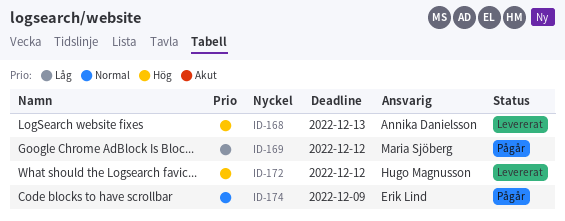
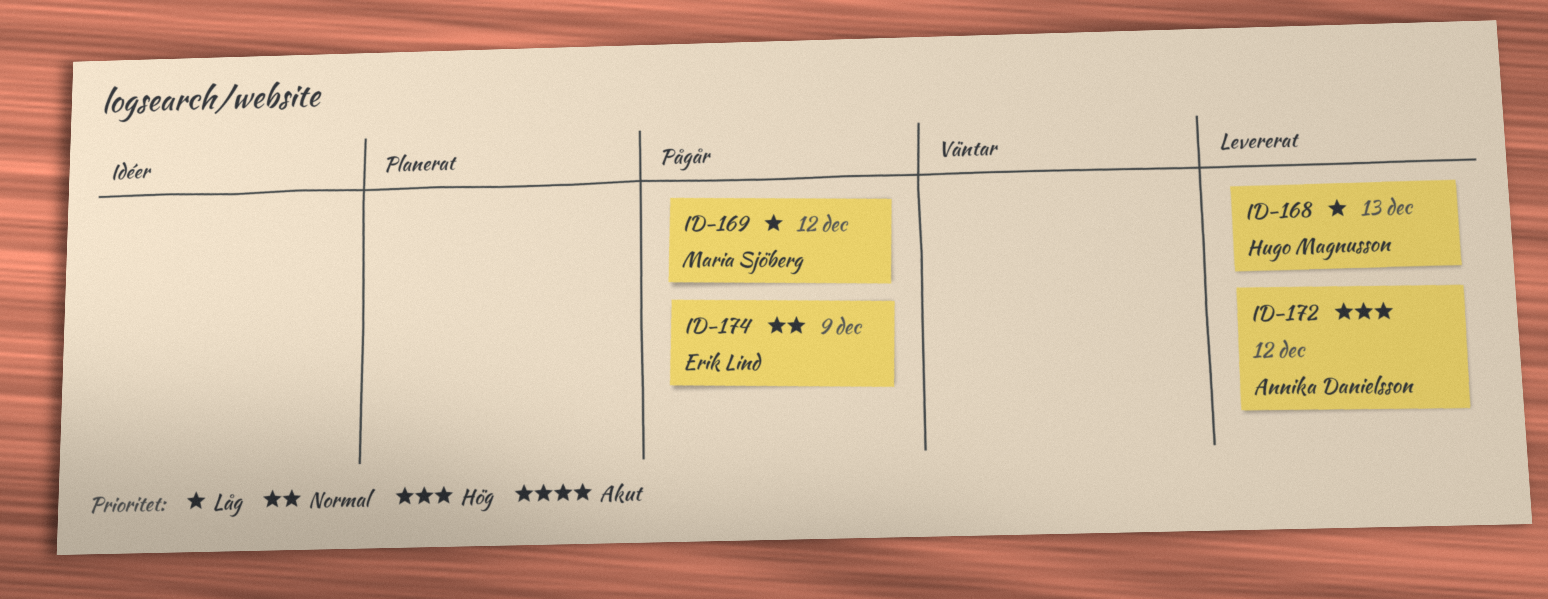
ID-168, owner: Annika Danielsson -> Hugo Magnusson
ID-168, priority: Hög -> Låg
ID-172, owner: Hugo Magnusson -> Annika Danielsson

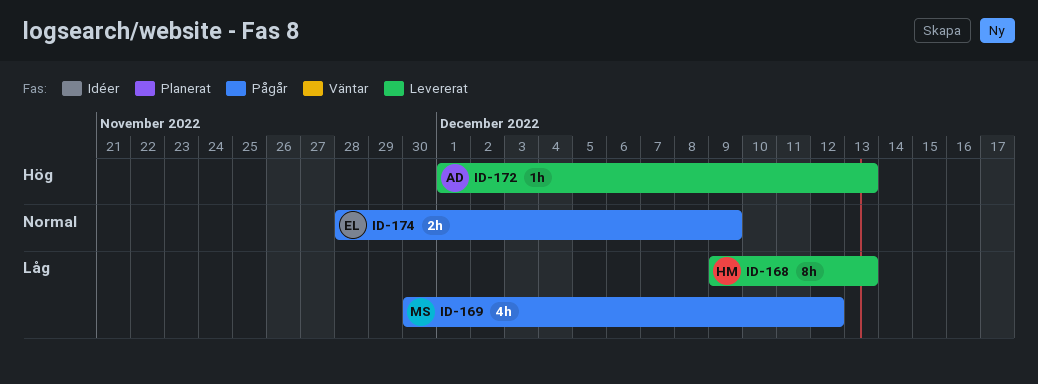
ID-172, due: Dec 12 -> Dec 13

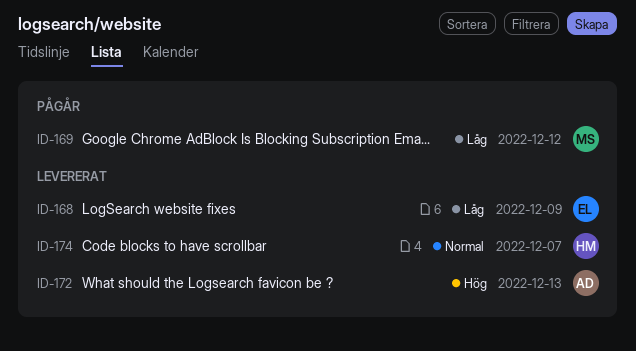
ID-168, owner: HM -> EL
ID-168, due: Dec 13 -> Dec 9
ID-174, status: Pågår -> Levererat
ID-174, owner: EL -> HM
ID-174, due: Dec 9 -> Dec 7

